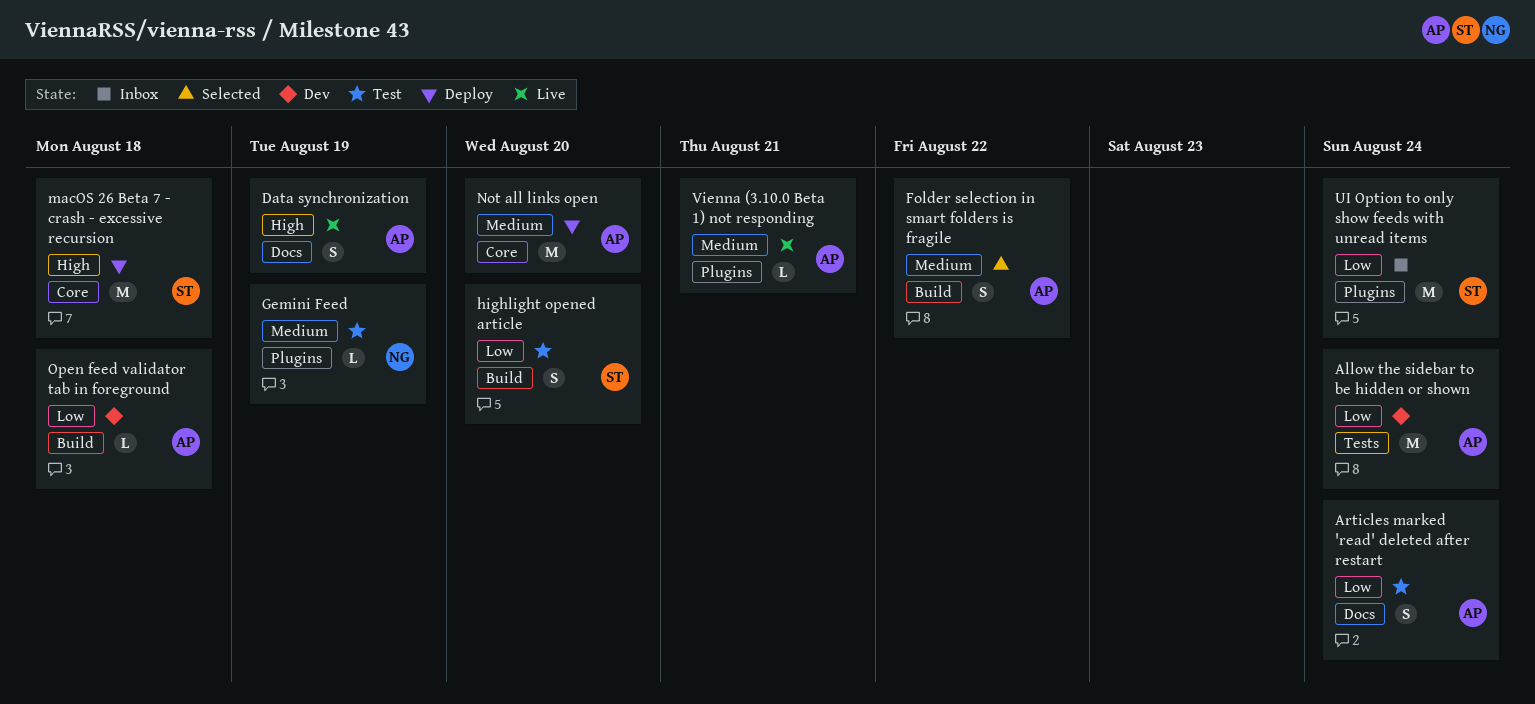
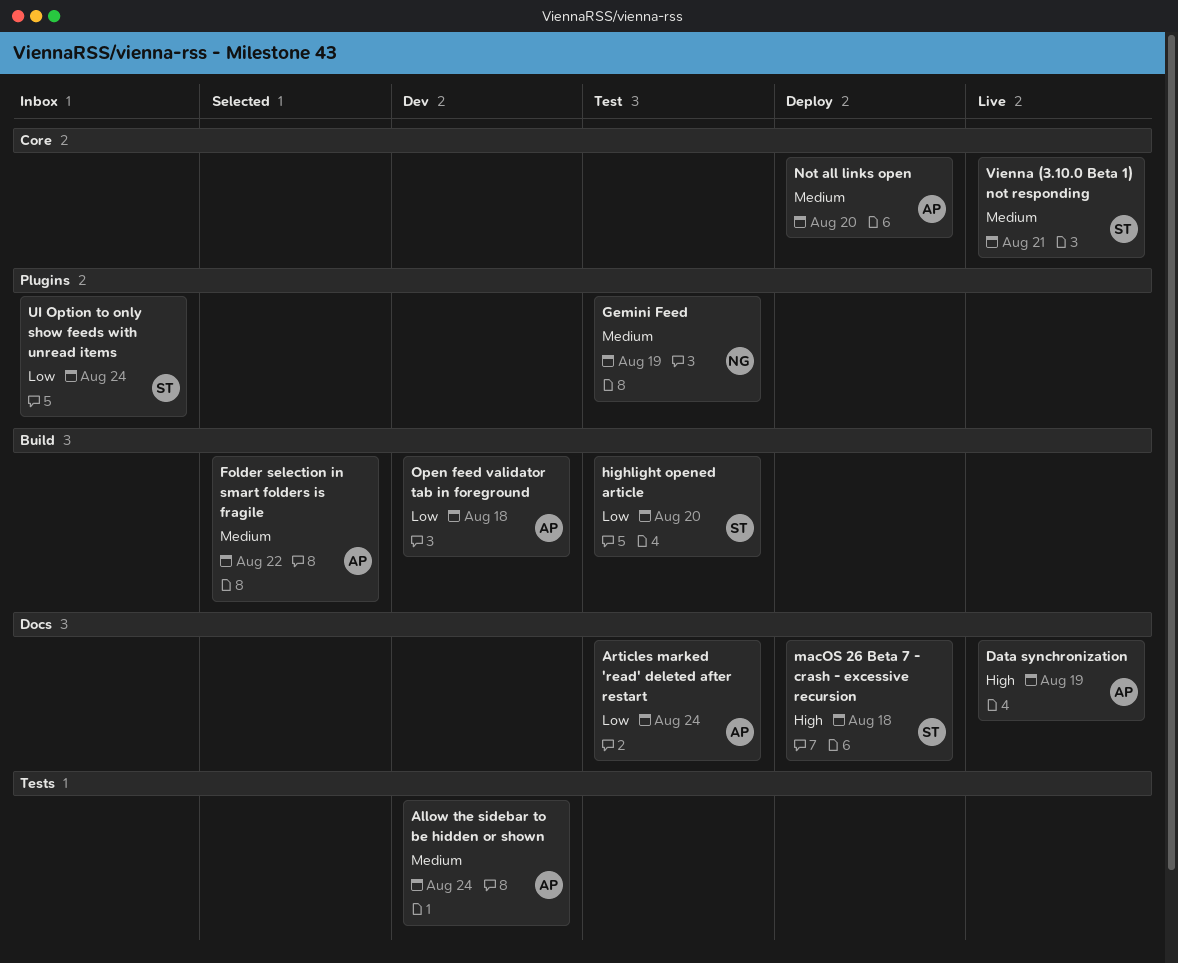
Allow the sidebar to be hidden or shown, priority: Low -> Medium
macOS 26 Beta 7 - crash - excessive recursion, label: Core -> Docs
Vienna (3.10.0 Beta 1) not responding, owner: AP -> ST
Vienna (3.10.0 Beta 1) not responding, label: Plugins -> Core

